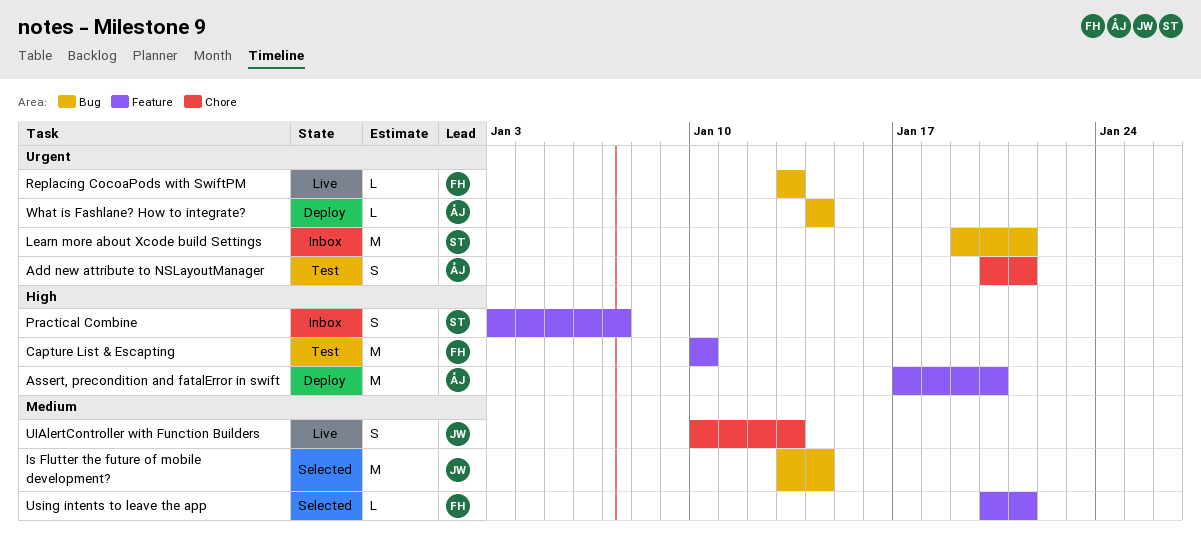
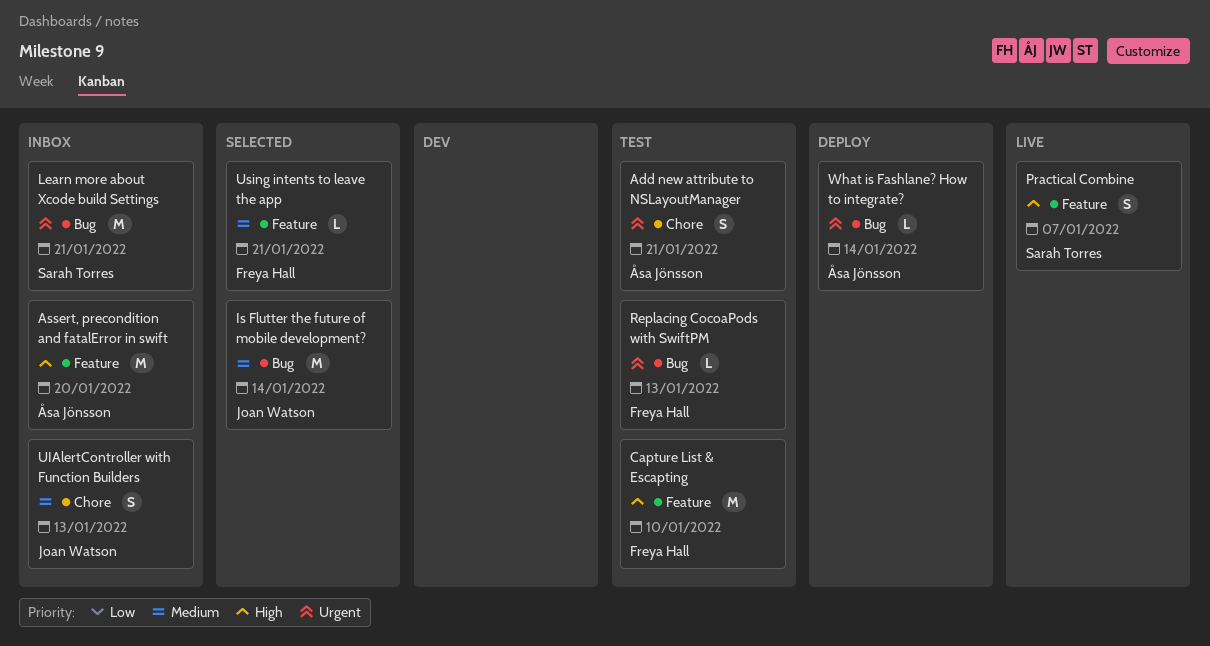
Assert, precondition and fatalError in swift, status: Deploy -> Inbox
Practical Combine, status: Inbox -> Live
Replacing CocoaPods with SwiftPM, status: Live -> Test
UIAlertController with Function Builders, status: Live -> Inbox

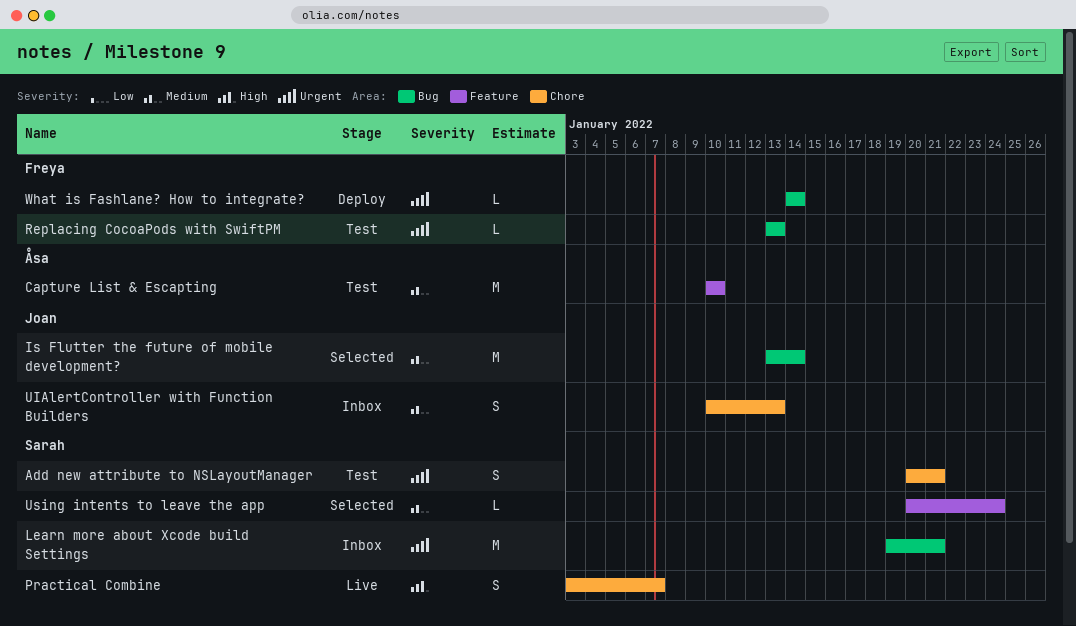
Add new attribute to NSLayoutManager, owner: Åsa Jönsson -> Sarah Torres
Assert, precondition and fatalError in swift: present -> none
Capture List & Escapting, owner: Freya Hall -> Åsa Jönsson
Capture List & Escapting, priority: High -> Medium
Practical Combine, label: Feature -> Chore
Using intents to leave the app, owner: Freya Hall -> Sarah Torres
Using intents to leave the app, due: Jan 21 -> Jan 24
What is Fashlane? How to integrate?, owner: Åsa Jönsson -> Freya Hall

